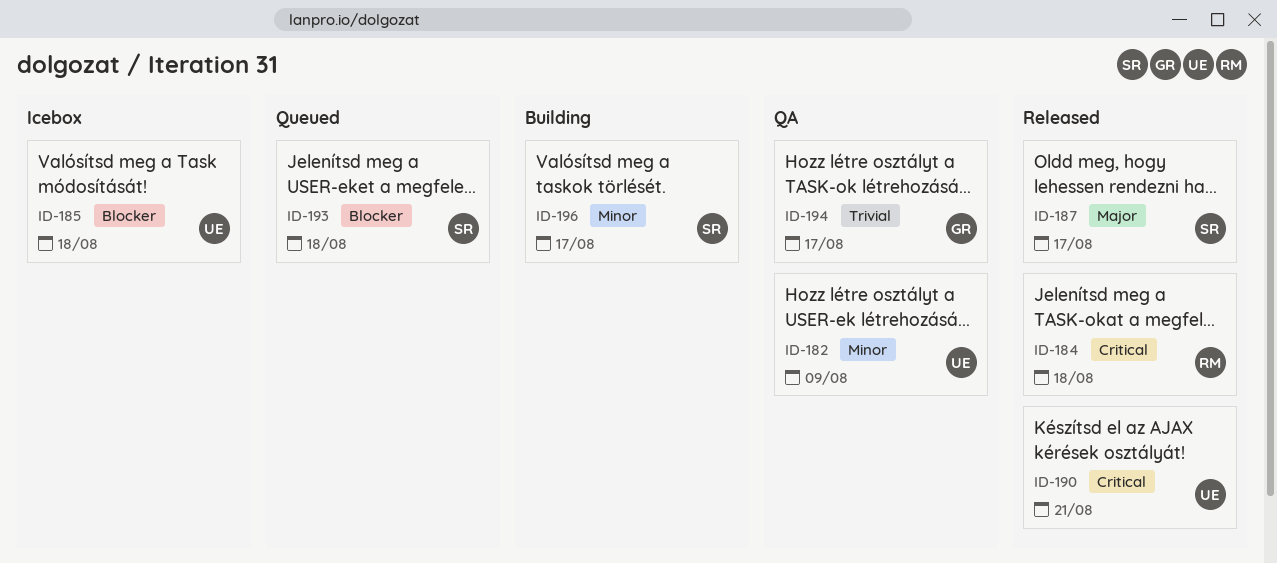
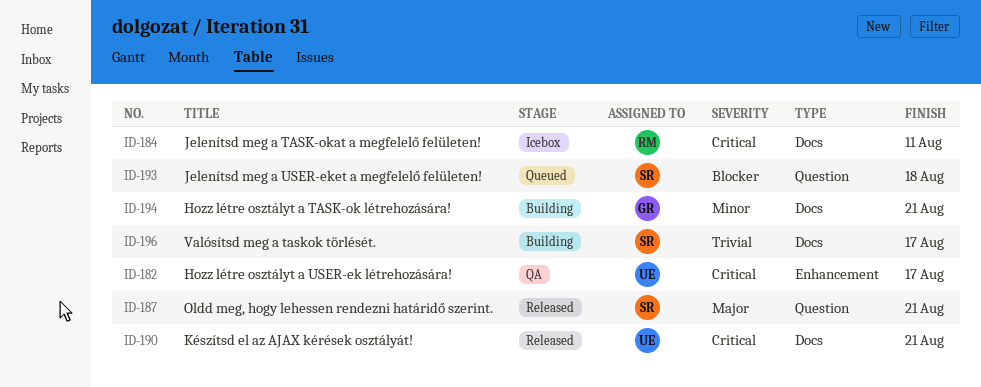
ID-182, priority: Minor -> Critical
ID-182, due: Aug 9 -> Aug 17
ID-184, status: Released -> Icebox
ID-184, due: Aug 18 -> Aug 11
ID-185: present -> none
ID-187, due: Aug 17 -> Aug 21
ID-194, status: QA -> Building
ID-194, priority: Trivial -> Minor
ID-194, due: Aug 17 -> Aug 21
ID-196, priority: Minor -> Trivial

